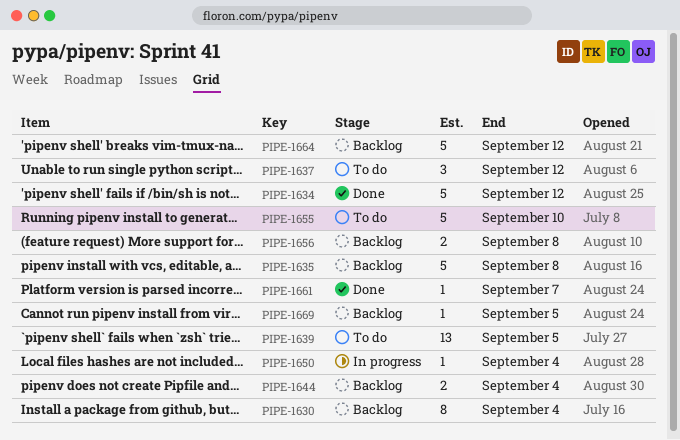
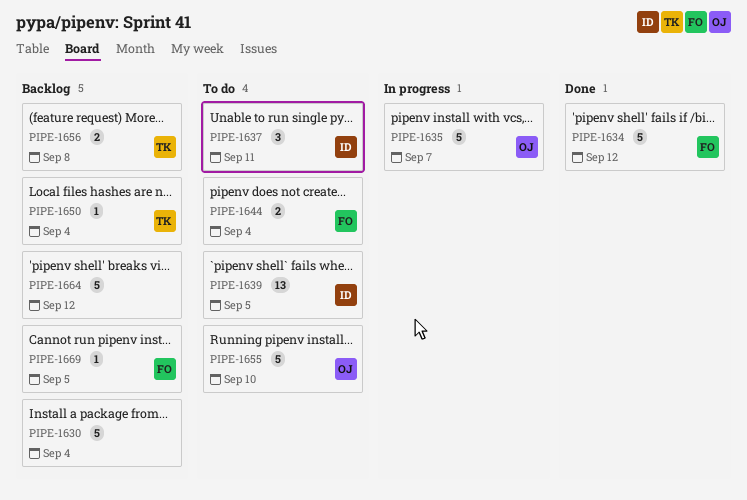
PIPE-1630, estimate: 8 -> 5
PIPE-1635, status: Backlog -> In progress
PIPE-1635, due: Sep 8 -> Sep 7
PIPE-1637, due: Sep 12 -> Sep 11
PIPE-1644, status: Backlog -> To do
PIPE-1650, status: In progress -> Backlog
PIPE-1661: present -> none

